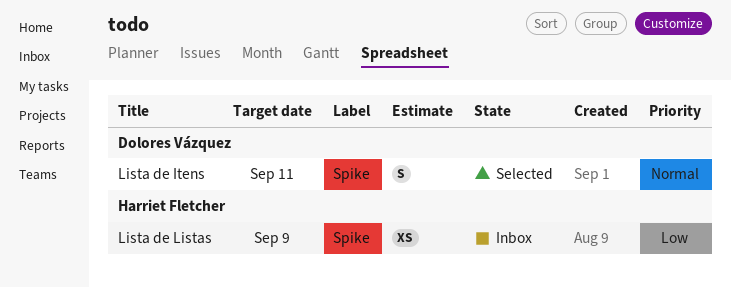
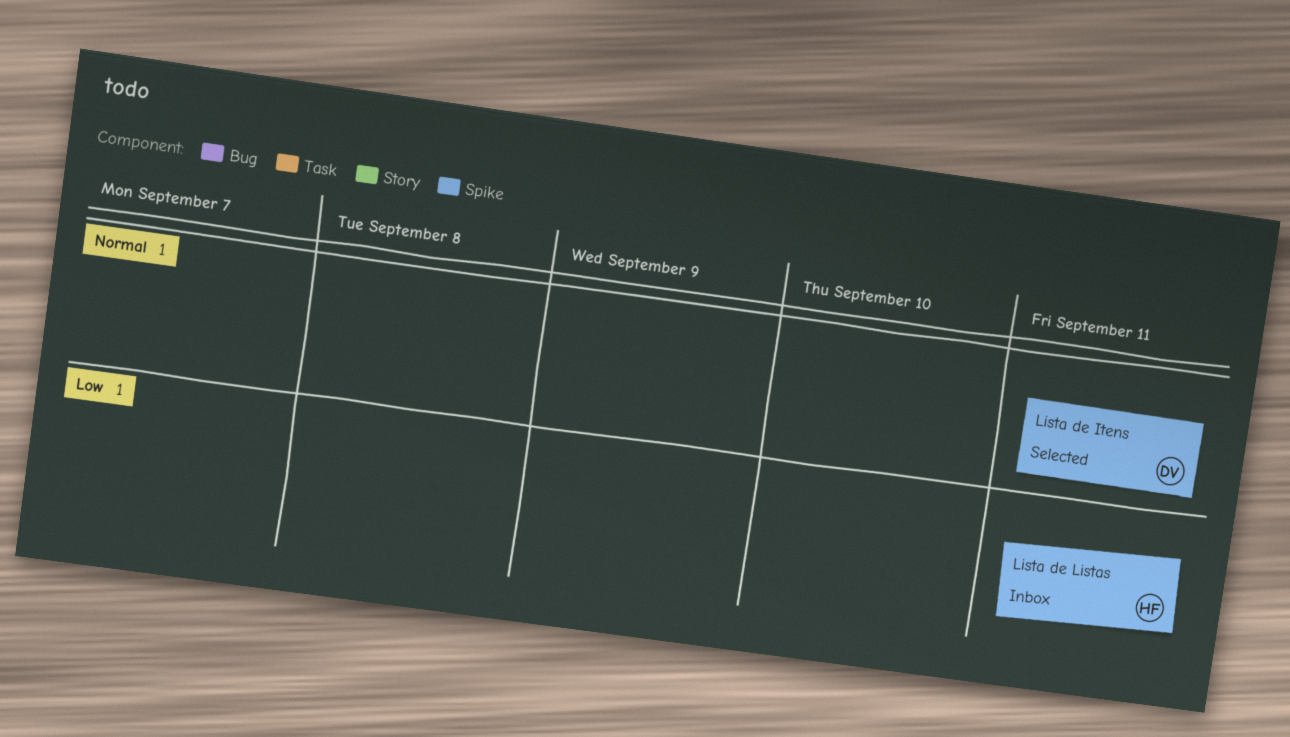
Lista de Listas, due: Sep 9 -> Sep 11

